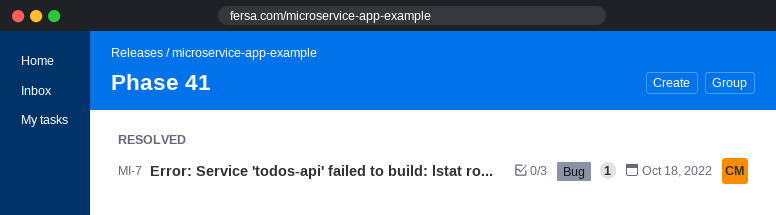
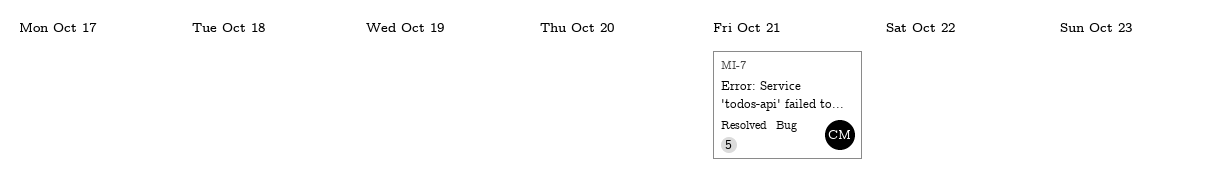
MI-7, estimate: 1 -> 5
MI-7, due: Oct 18 -> Oct 21

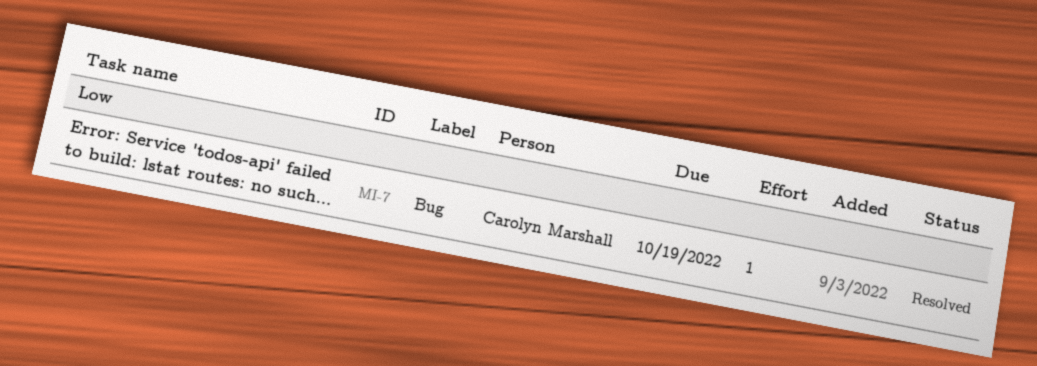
MI-7, estimate: 5 -> 1
MI-7, due: Oct 21 -> Oct 19

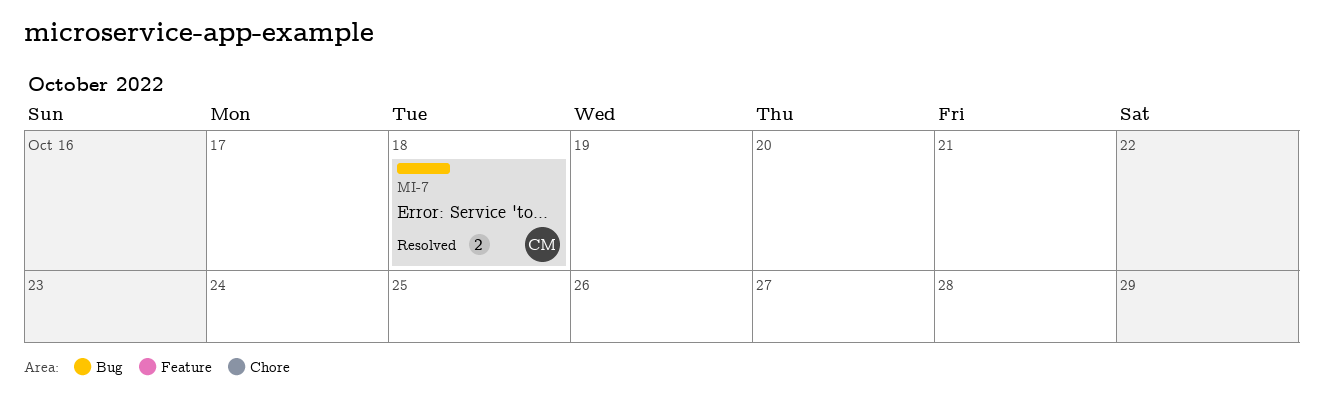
MI-7, estimate: 1 -> 2
MI-7, due: Oct 19 -> Oct 18

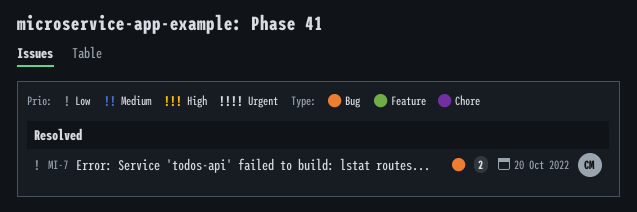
MI-7, due: Oct 18 -> Oct 20

